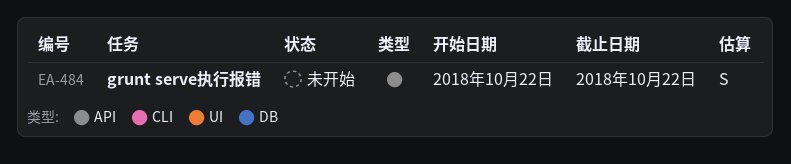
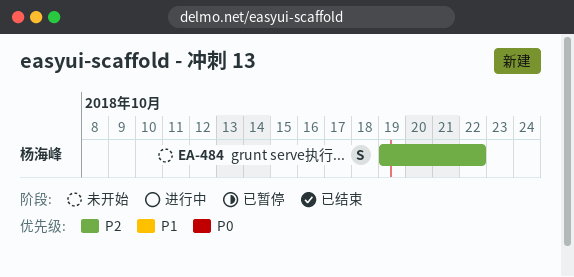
EA-484, start: Oct 22 -> Oct 19

